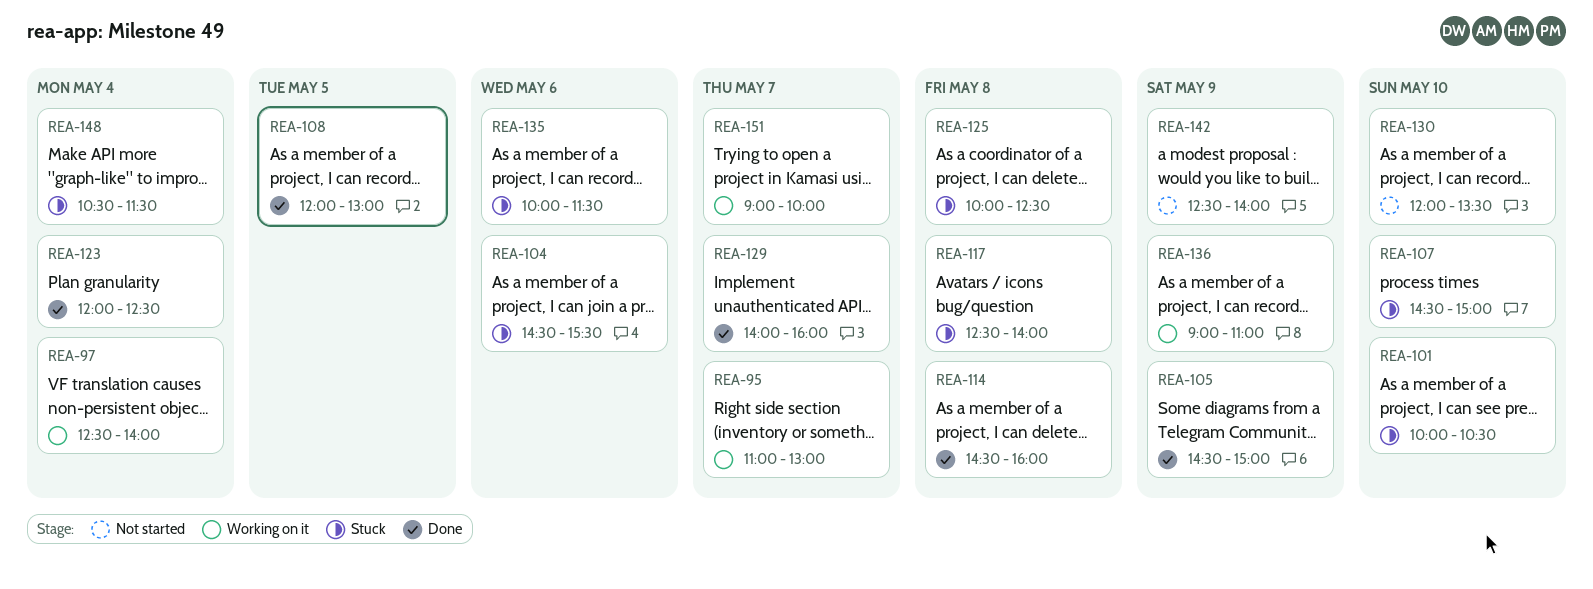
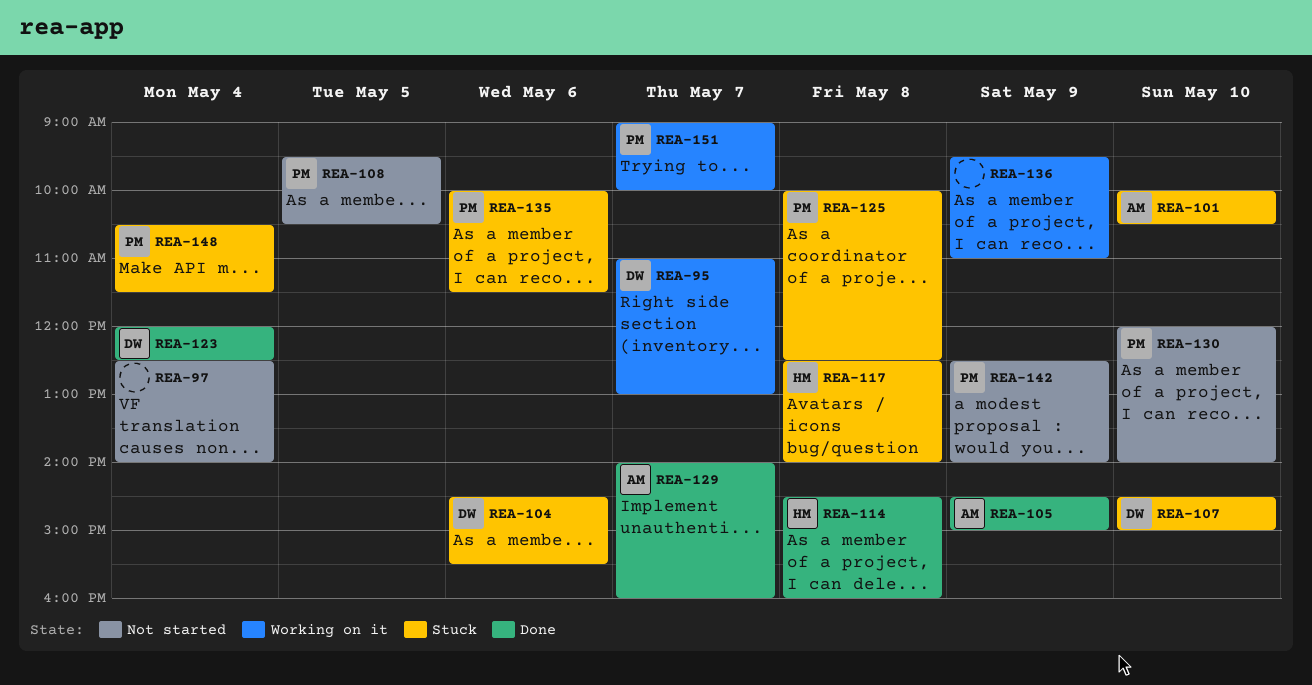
REA-97, status: Working on it -> Not started
REA-108, status: Done -> Not started
REA-108, begins: 12:00 -> 09:30
REA-108, ends: 13:00 -> 10:30
REA-130, ends: 13:30 -> 14:00
REA-136, begins: 09:00 -> 09:30

